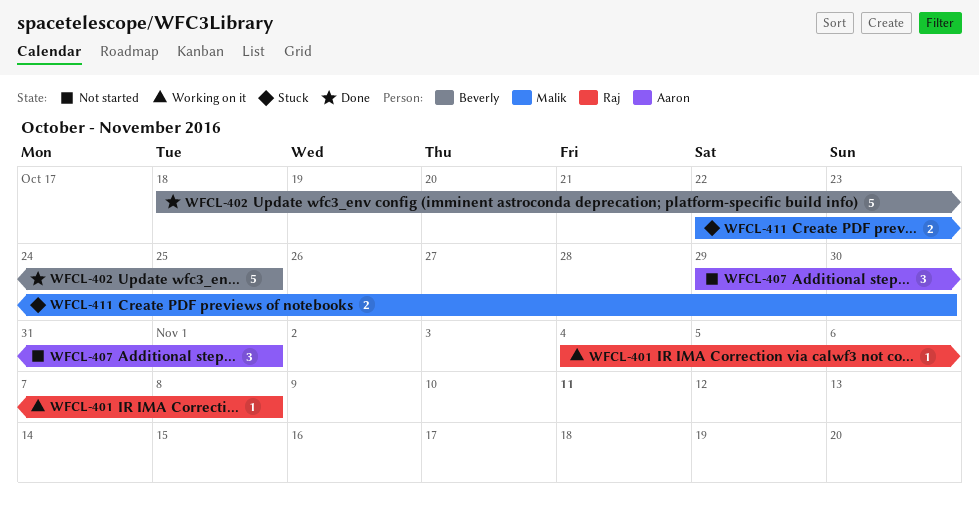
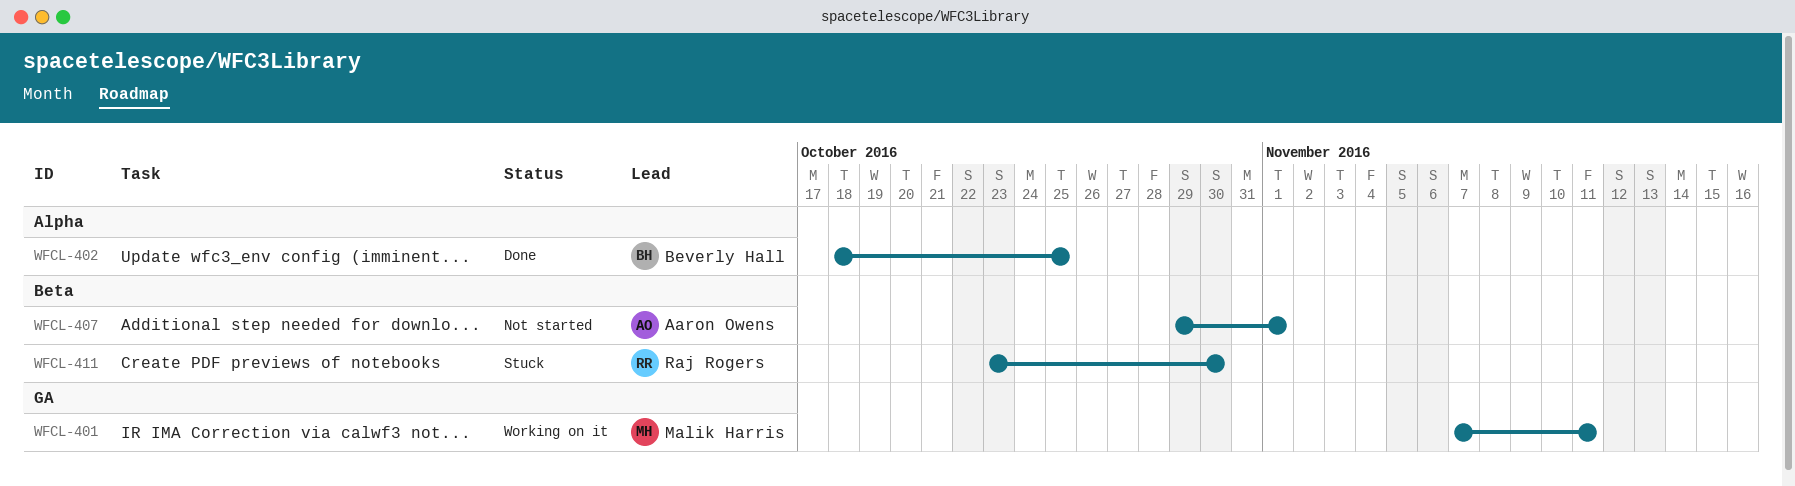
WFCL-401, owner: Raj Rogers -> Malik Harris
WFCL-401, start: Nov 4 -> Nov 7
WFCL-401, due: Nov 8 -> Nov 11
WFCL-411, owner: Malik Harris -> Raj Rogers
WFCL-411, start: Oct 22 -> Oct 23

